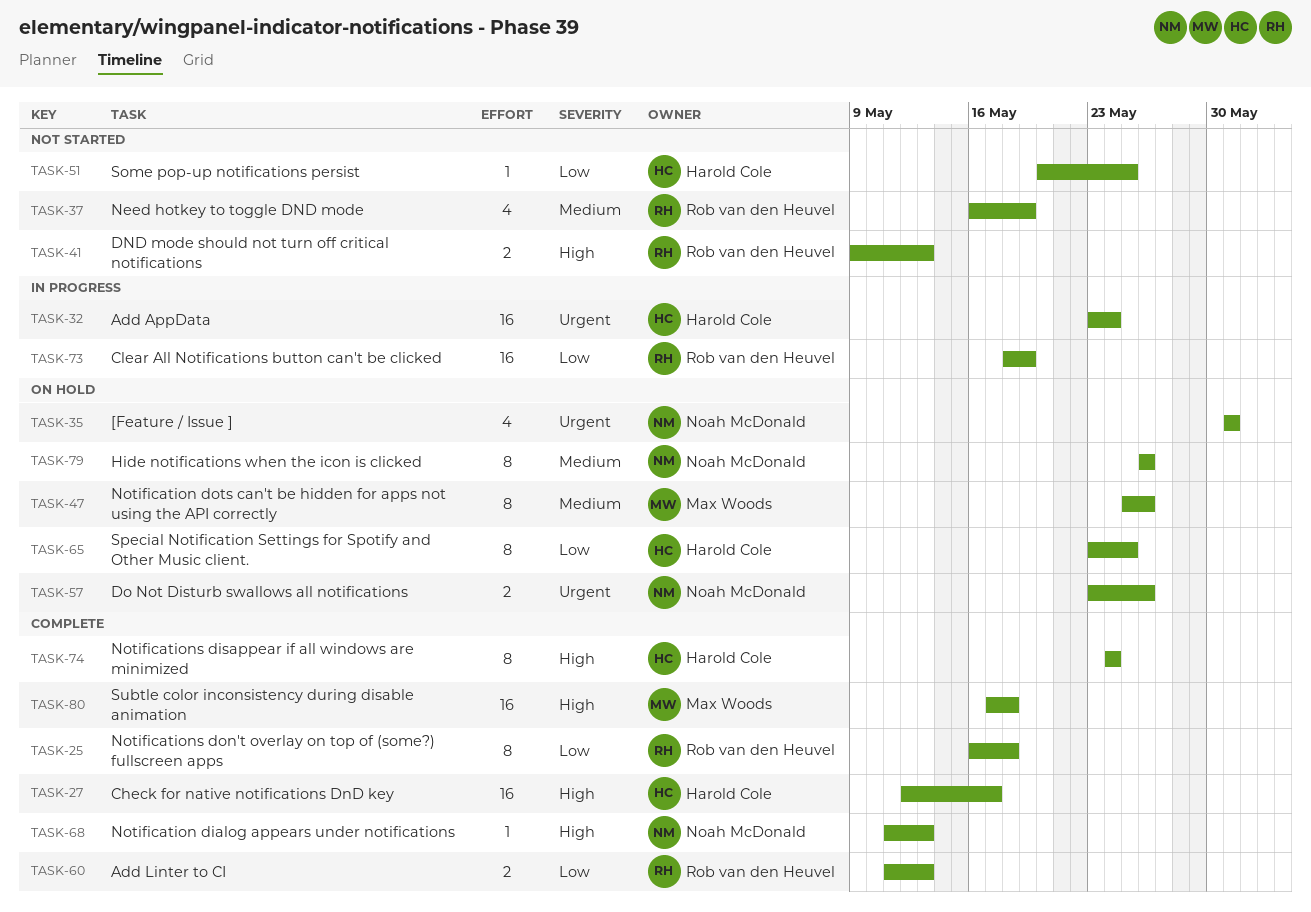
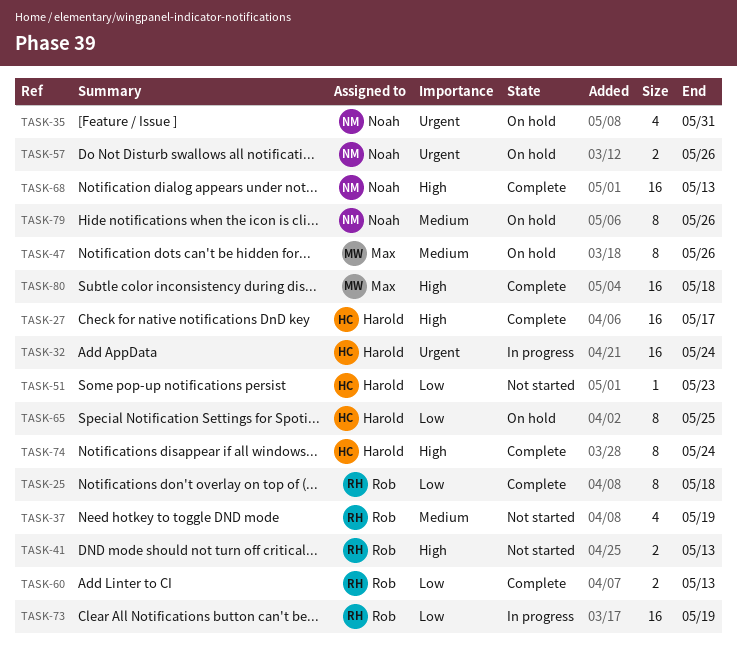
TASK-51, due: May 25 -> May 23
TASK-68, estimate: 1 -> 16

